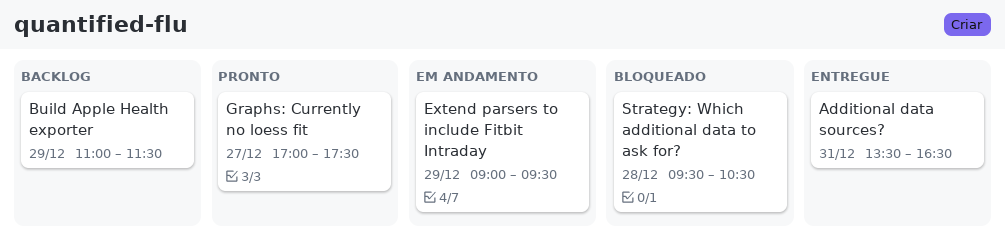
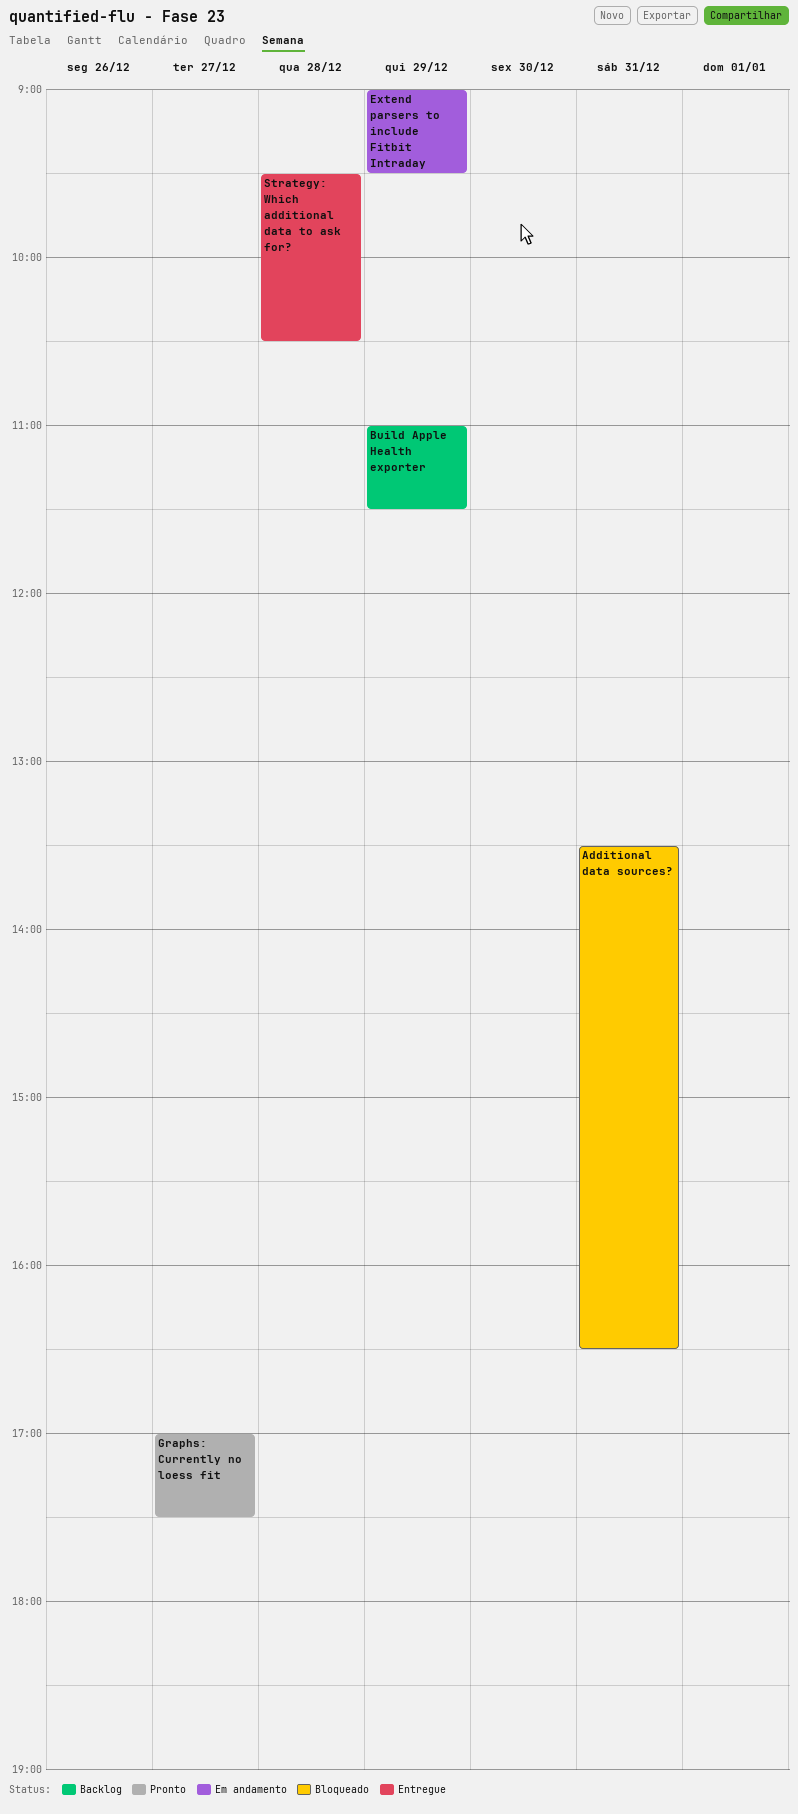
Additional data sources?, status: Entregue -> Bloqueado
Strategy: Which additional data to ask for?, status: Bloqueado -> Entregue

